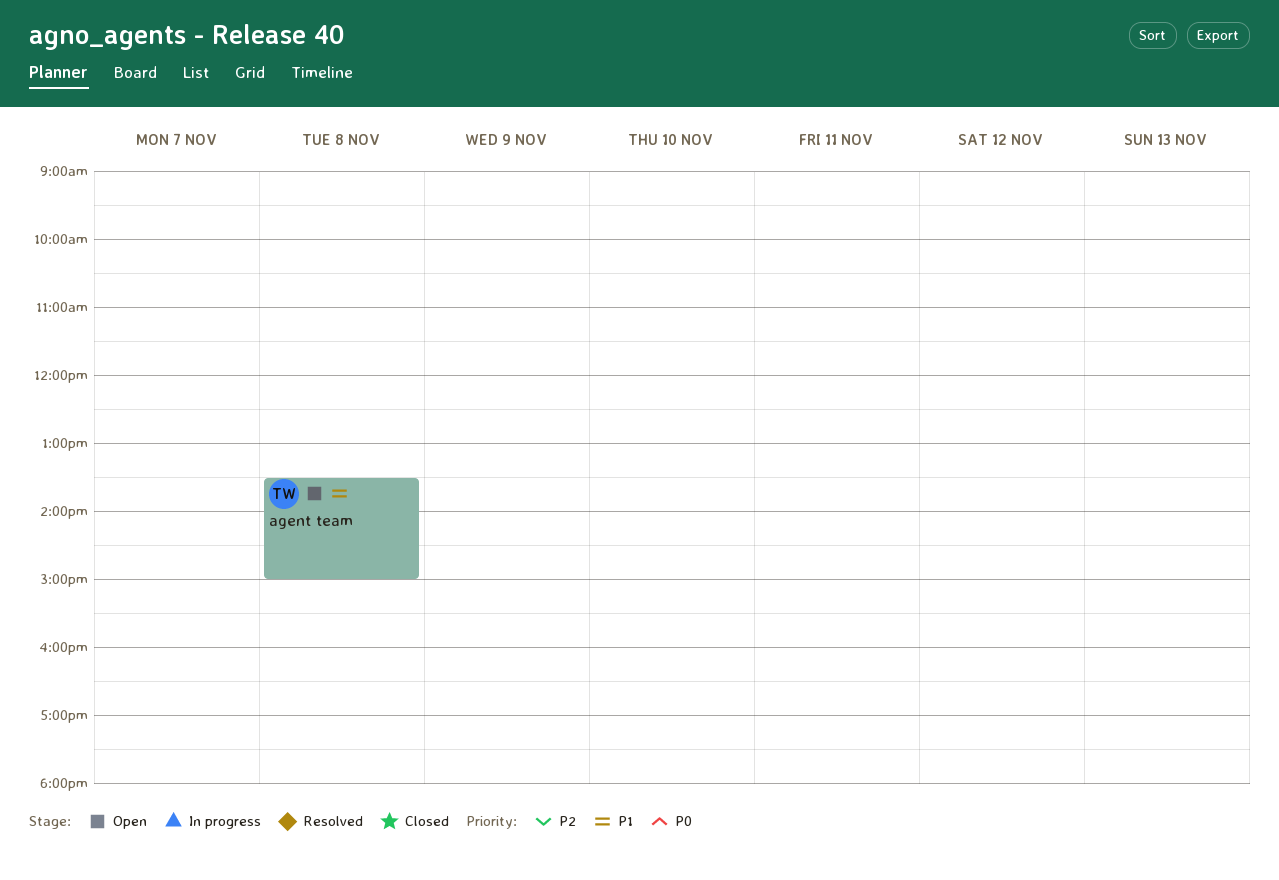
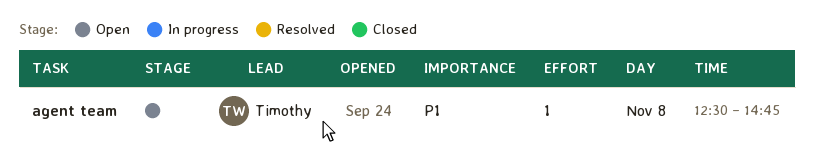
agent team, begins: 13:30 -> 12:30
agent team, ends: 15:00 -> 14:45

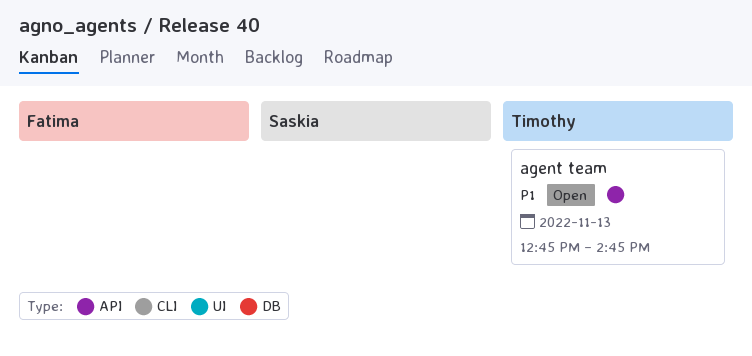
agent team, day: Nov 8 -> Nov 13
agent team, begins: 12:30 -> 12:45

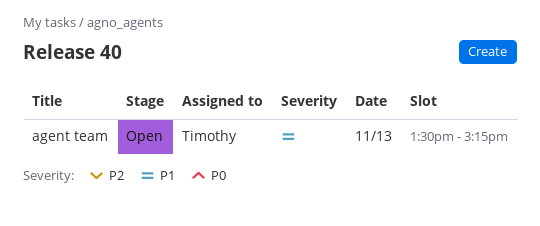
agent team, begins: 12:45 -> 13:30
agent team, ends: 14:45 -> 15:15

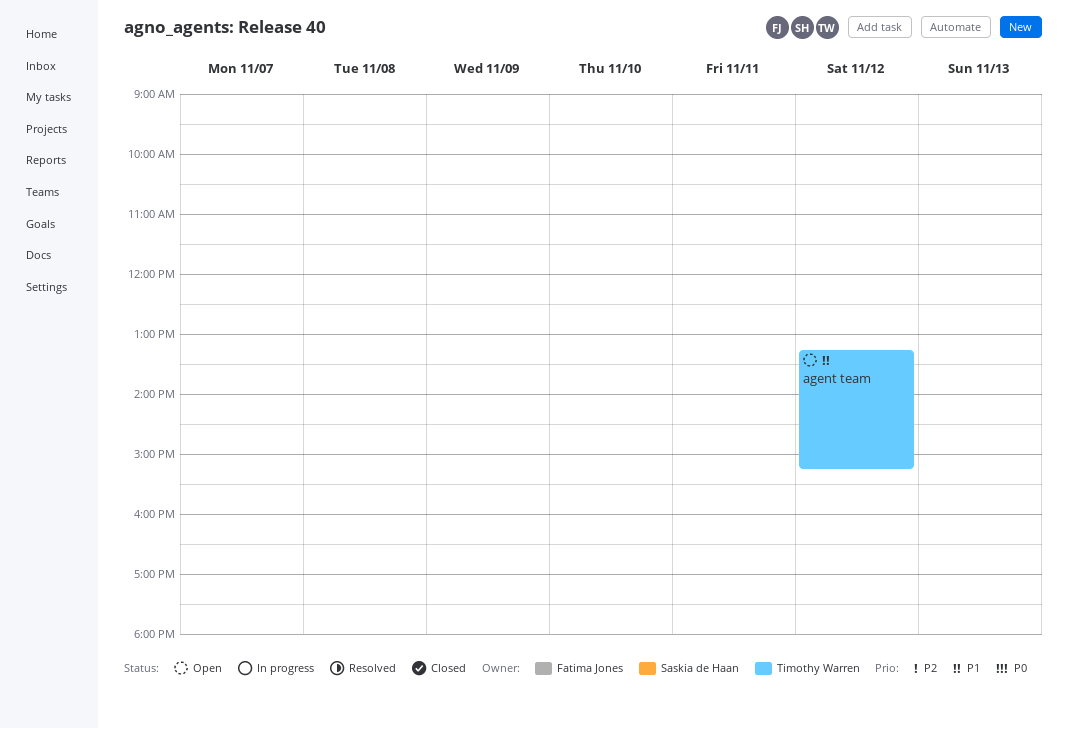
agent team, day: Nov 13 -> Nov 12
agent team, begins: 13:30 -> 13:15

